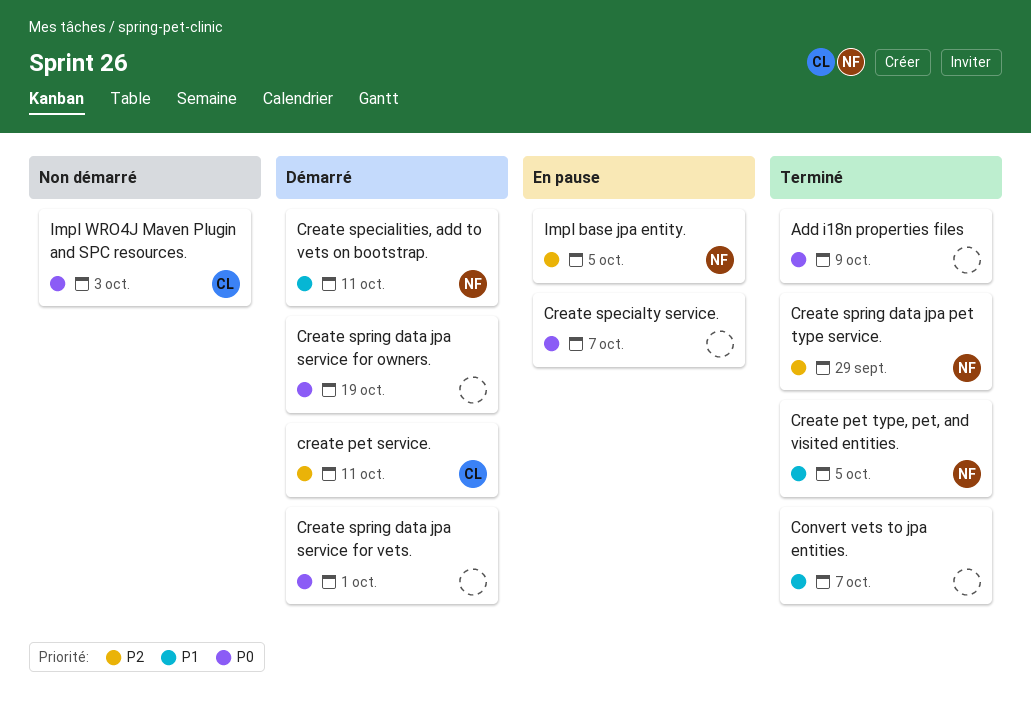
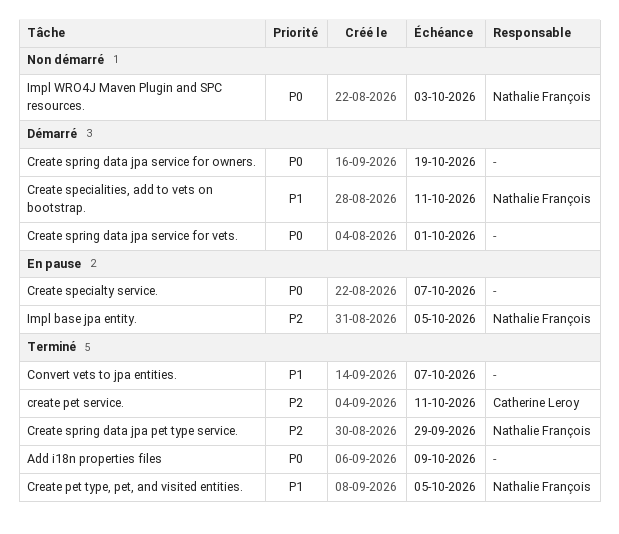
create pet service., status: Démarré -> Terminé
Impl WRO4J Maven Plugin and SPC resources., owner: Catherine Leroy -> Nathalie François

